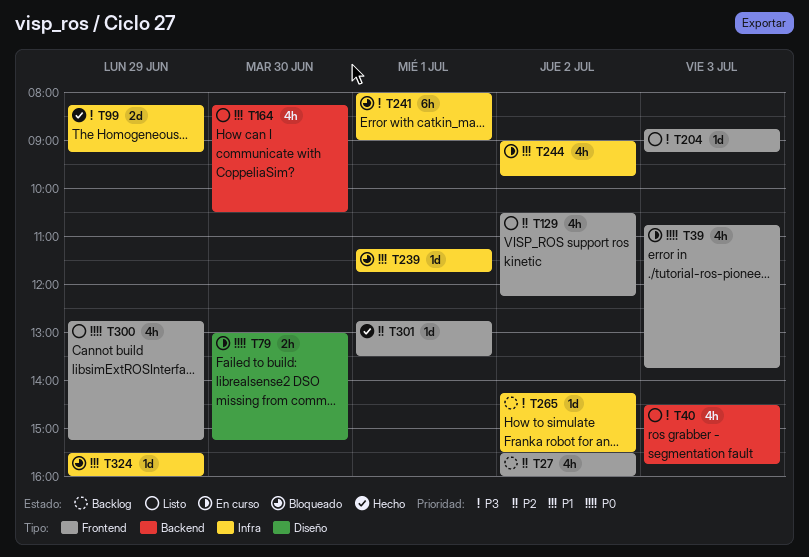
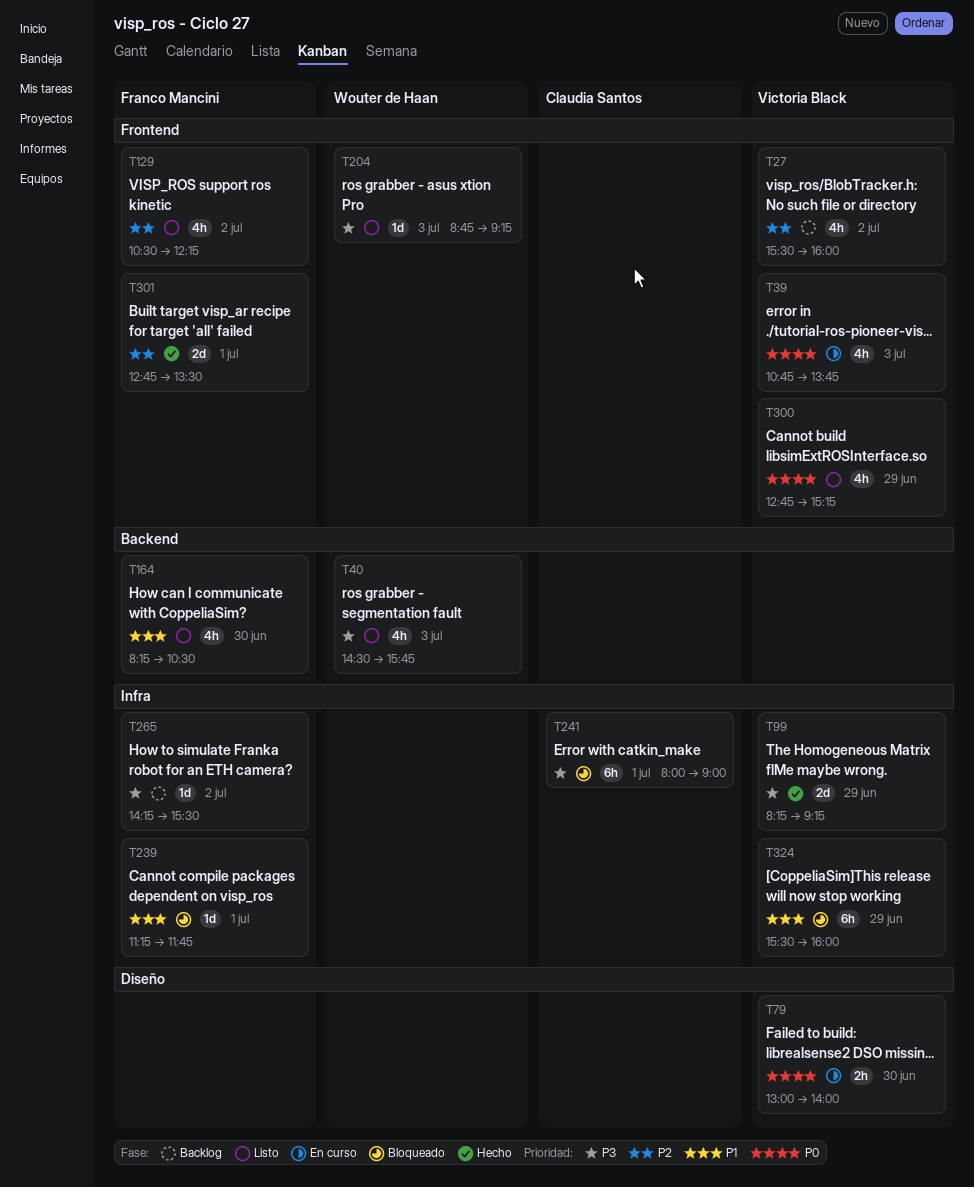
T79, ends: 15:15 -> 14:00
T244: present -> none
T301, estimate: 1d -> 2d
T324, estimate: 1d -> 6h

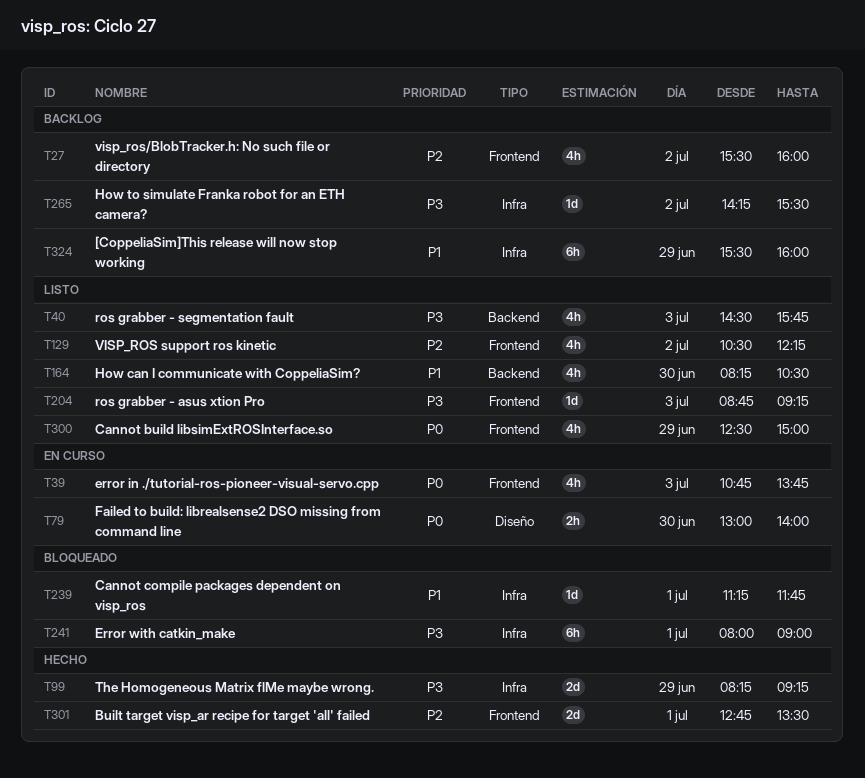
T300, begins: 12:45 -> 12:30
T300, ends: 15:15 -> 15:00
T324, status: Bloqueado -> Backlog

